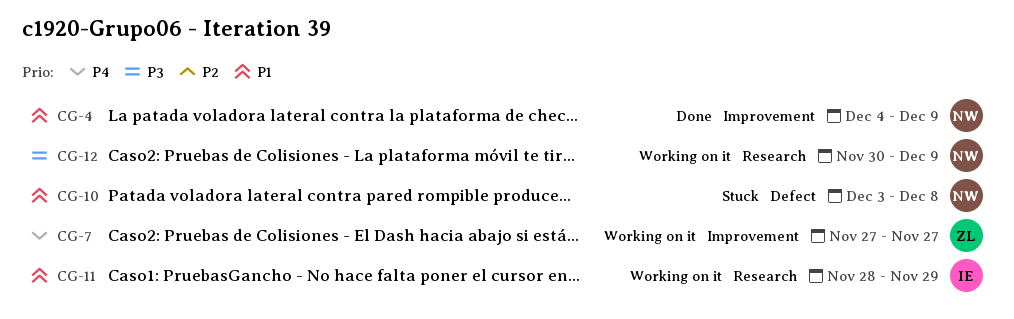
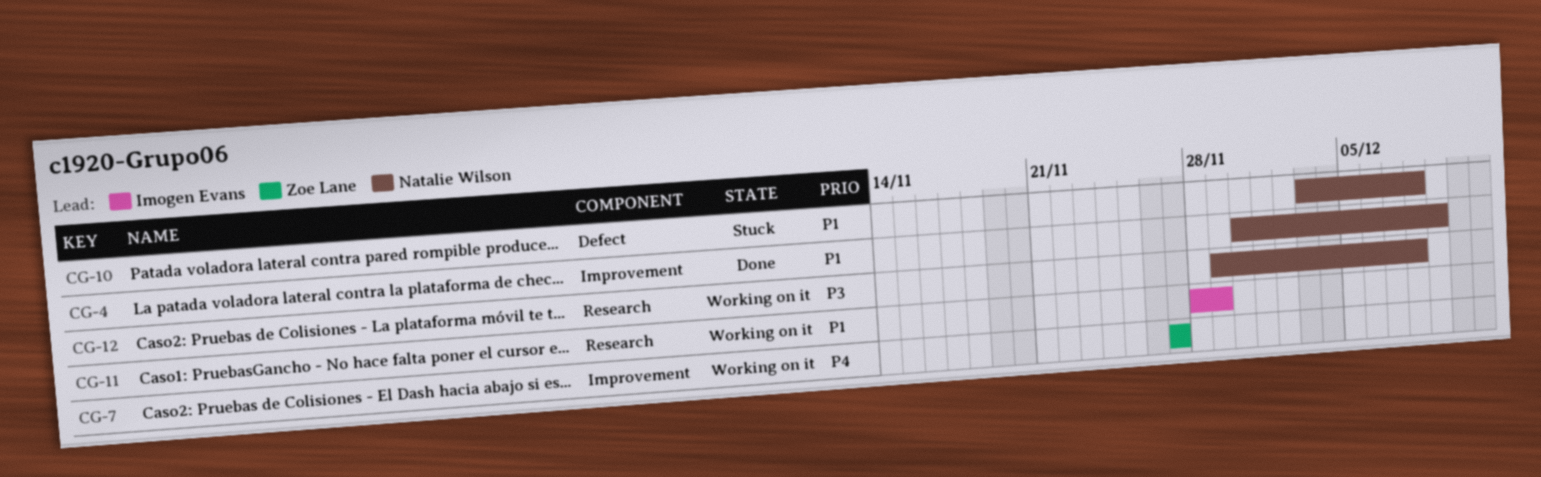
CG-4, start: Dec 4 -> Nov 30
CG-12, start: Nov 30 -> Nov 29
CG-12, due: Dec 9 -> Dec 8

